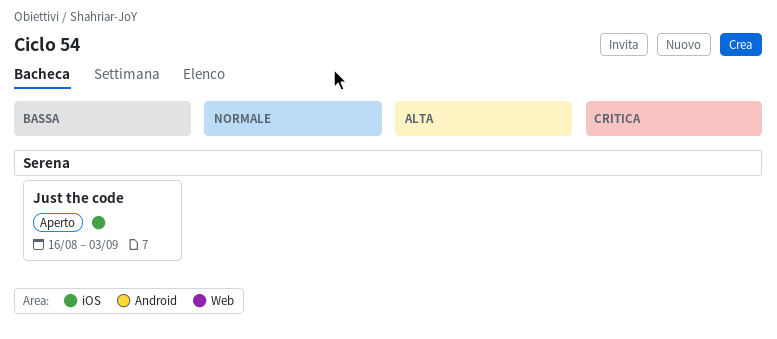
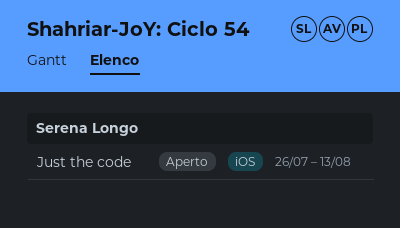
Just the code, start: Aug 16 -> Jul 26
Just the code, due: Sep 3 -> Aug 13

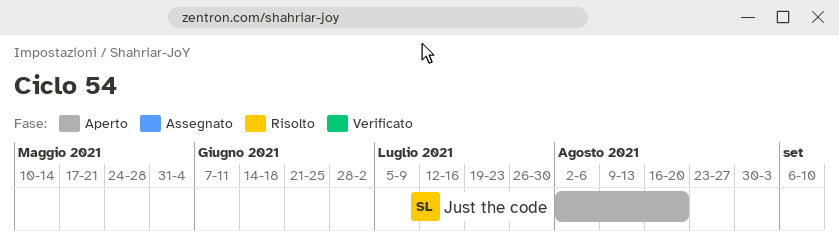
Just the code, start: Jul 26 -> Aug 2
Just the code, due: Aug 13 -> Aug 20

